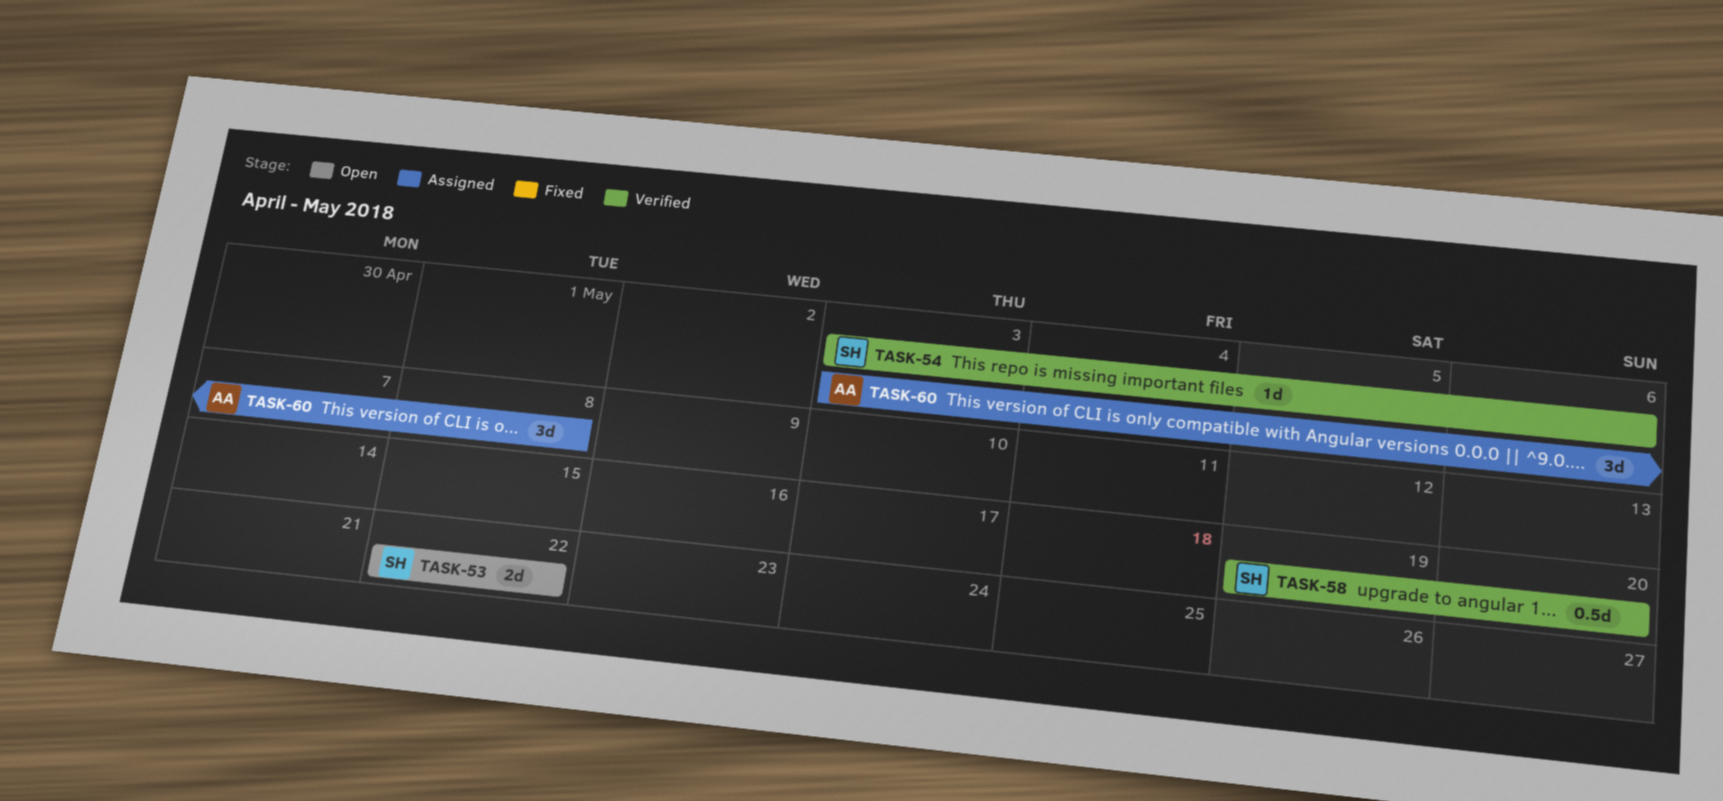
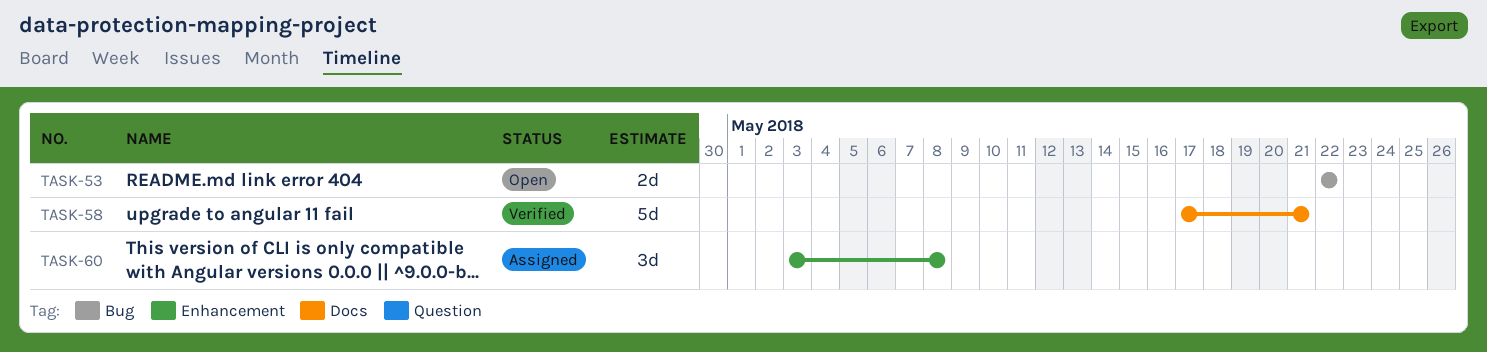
TASK-54: present -> none
TASK-58, estimate: 0.5d -> 5d
TASK-58, start: May 19 -> May 17
TASK-58, due: May 20 -> May 21

